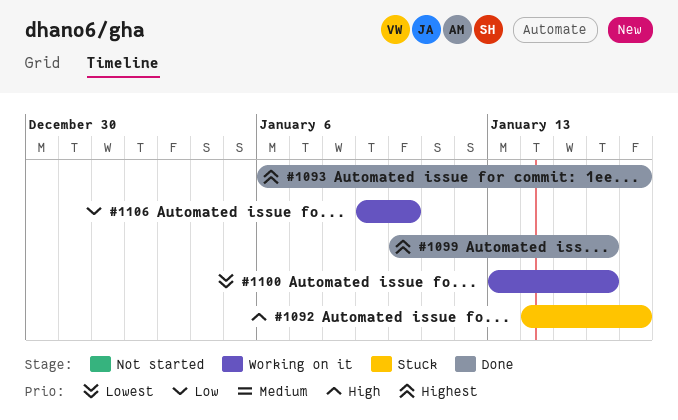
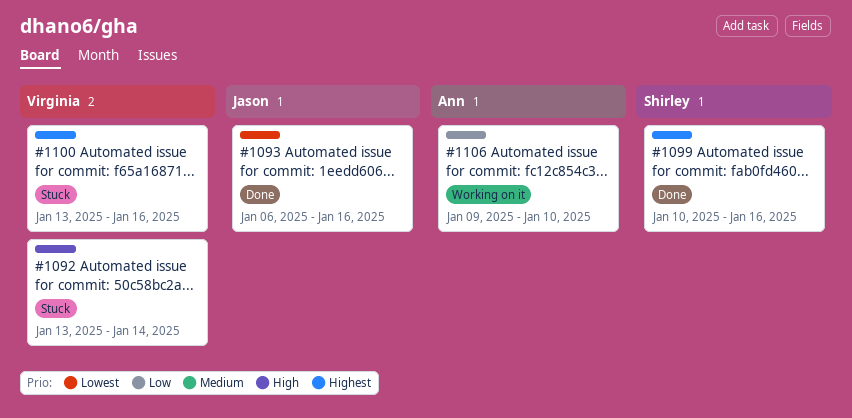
#1092, start: Jan 14 -> Jan 13
#1092, due: Jan 17 -> Jan 14
#1093, priority: Highest -> Lowest
#1093, due: Jan 17 -> Jan 16
#1100, status: Working on it -> Stuck
#1100, priority: Lowest -> Highest

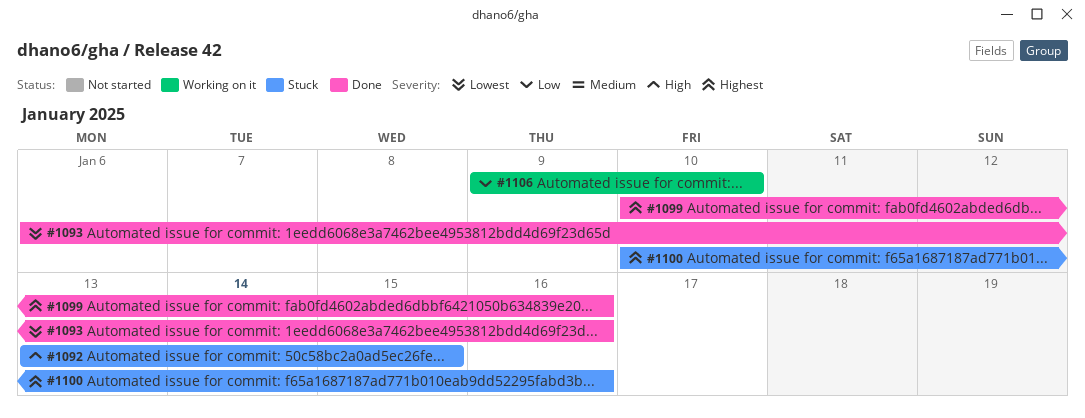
#1092, due: Jan 14 -> Jan 15
#1100, start: Jan 13 -> Jan 10

